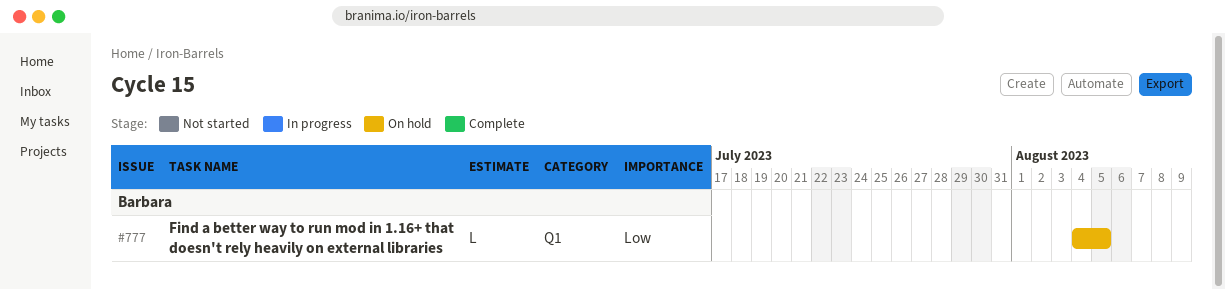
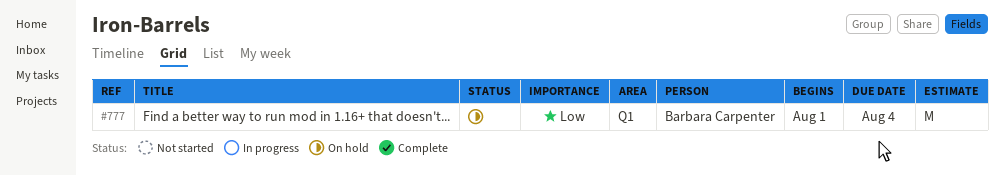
#777, estimate: L -> M
#777, start: Aug 4 -> Aug 1
#777, due: Aug 5 -> Aug 4

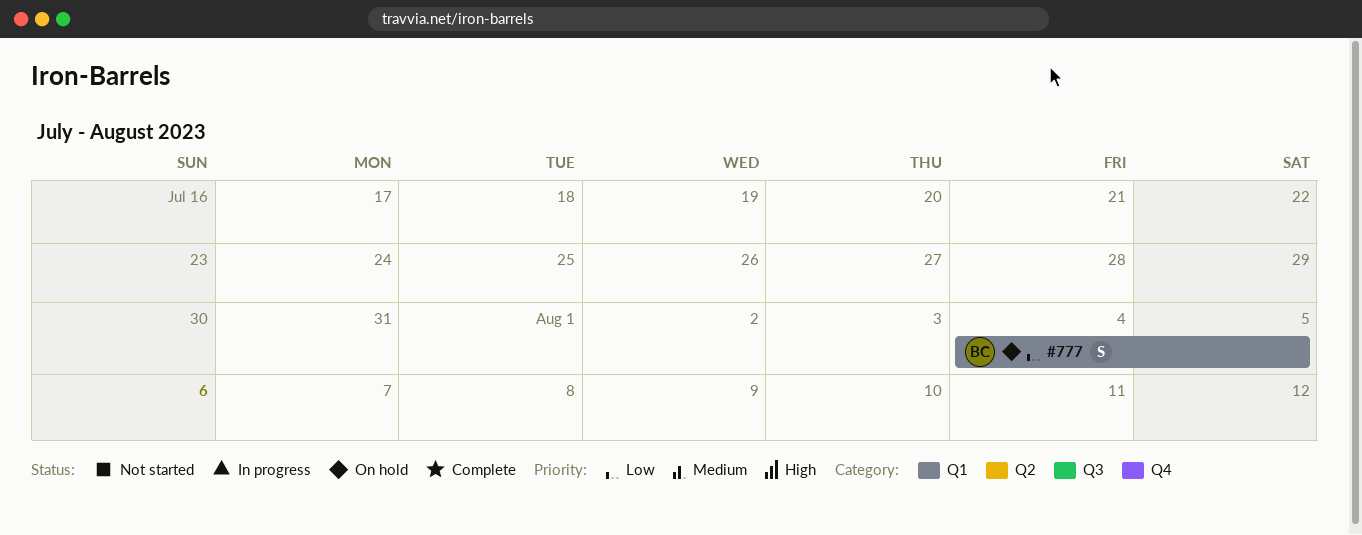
#777, estimate: M -> S
#777, start: Aug 1 -> Aug 4
#777, due: Aug 4 -> Aug 5

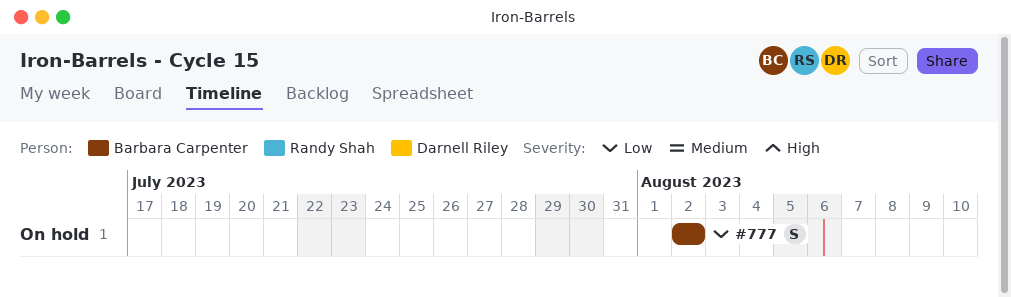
#777, start: Aug 4 -> Aug 2
#777, due: Aug 5 -> Aug 2

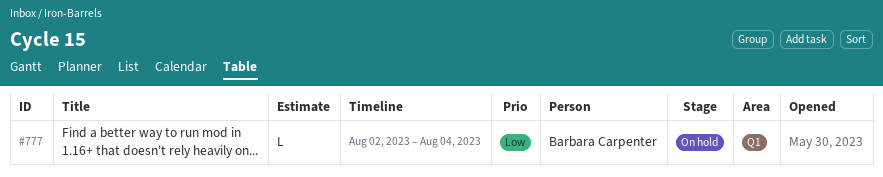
#777, estimate: S -> L
#777, due: Aug 2 -> Aug 4

